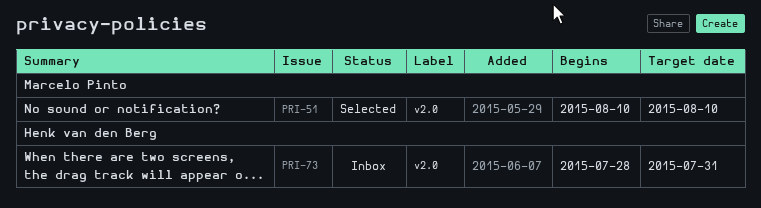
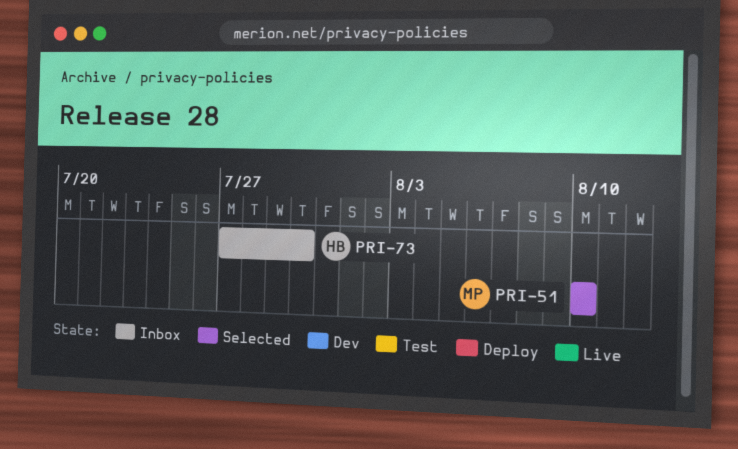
PRI-73, start: Jul 28 -> Jul 27
PRI-73, due: Jul 31 -> Jul 30

